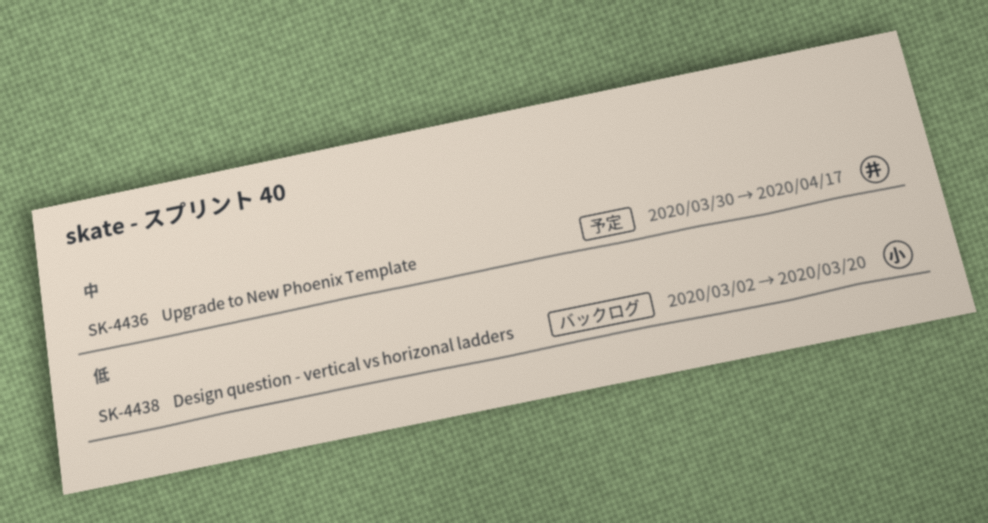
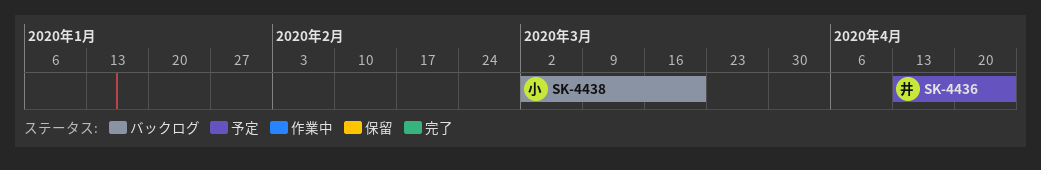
SK-4436, start: Mar 30 -> Apr 13
SK-4436, due: Apr 17 -> Apr 24

